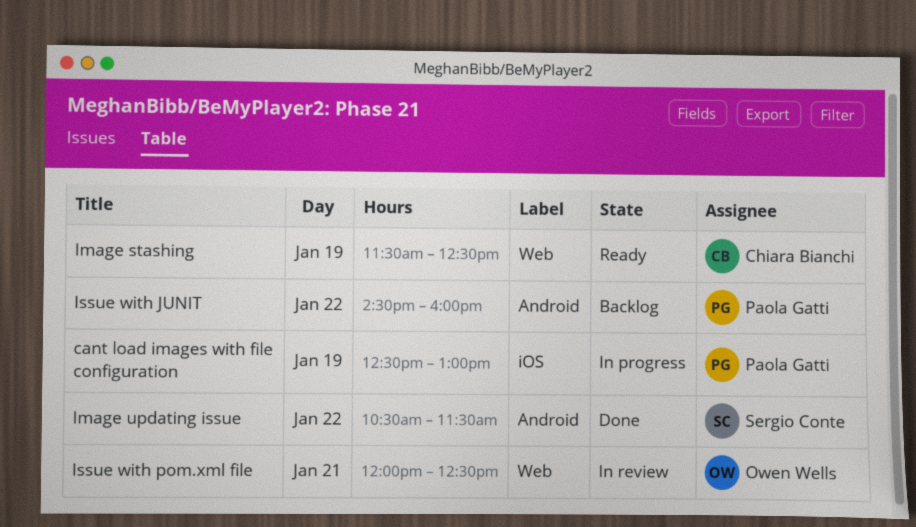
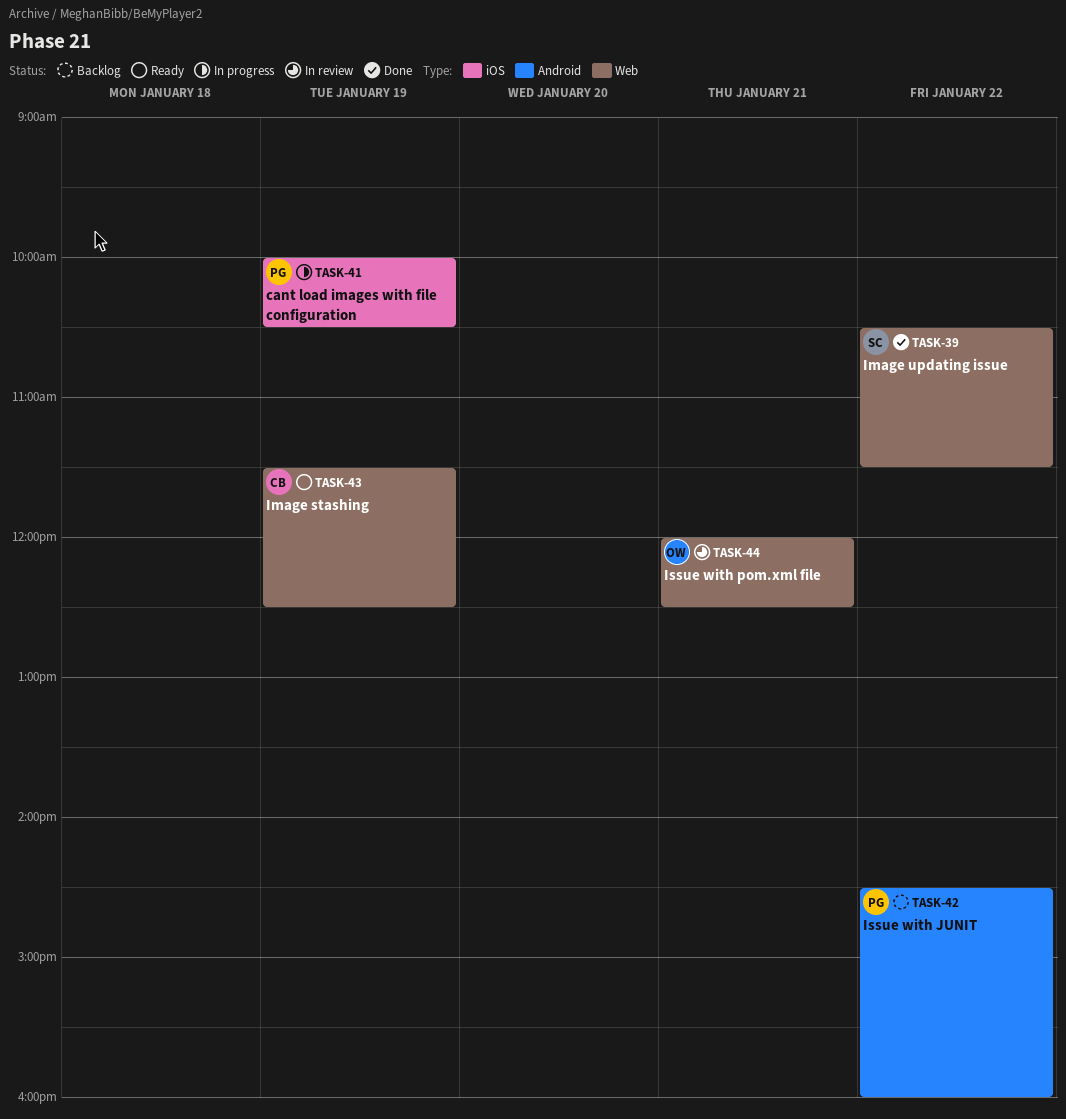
cant load images with file configuration, begins: 12:30 -> 10:00
cant load images with file configuration, ends: 13:00 -> 10:30
Image updating issue, label: Android -> Web

